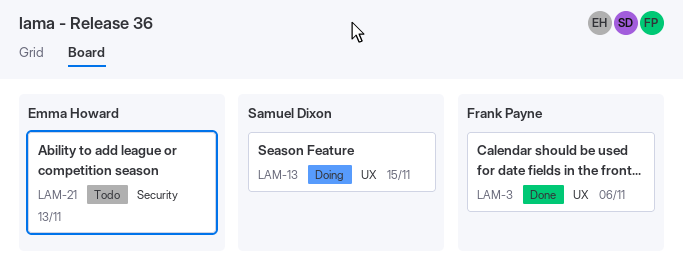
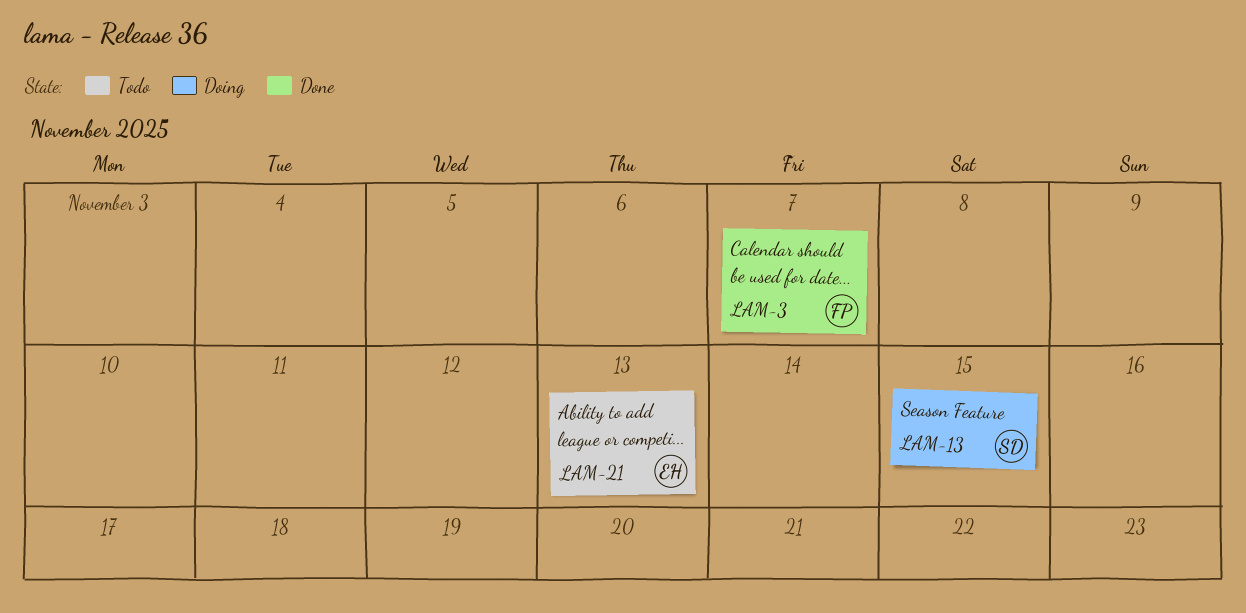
LAM-3, due: Nov 6 -> Nov 7

